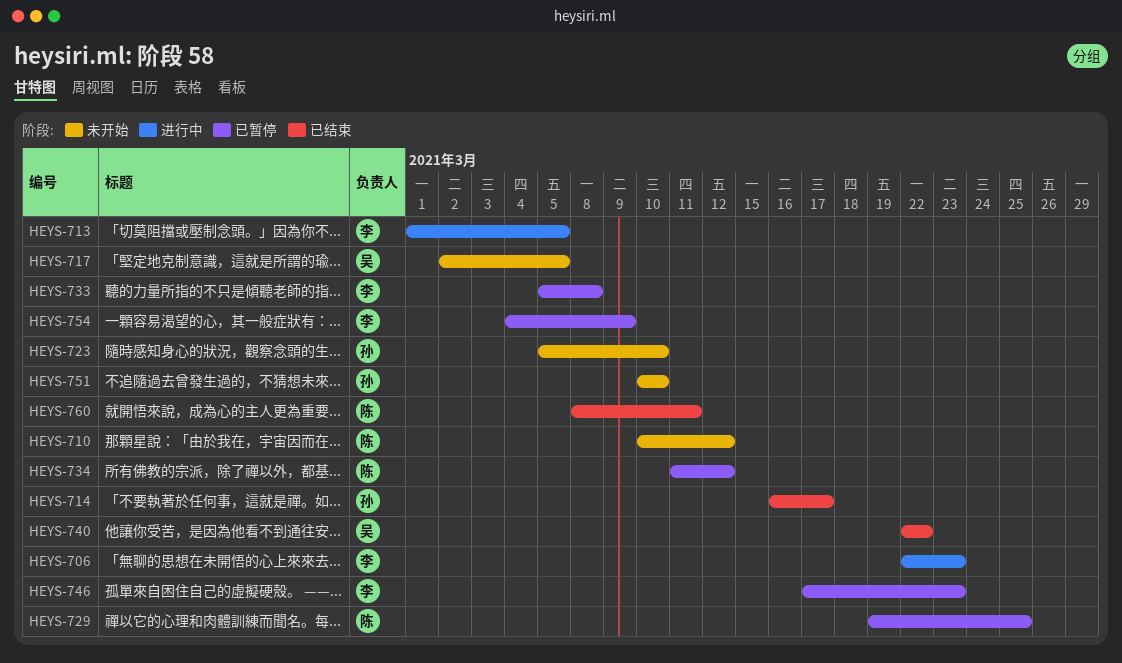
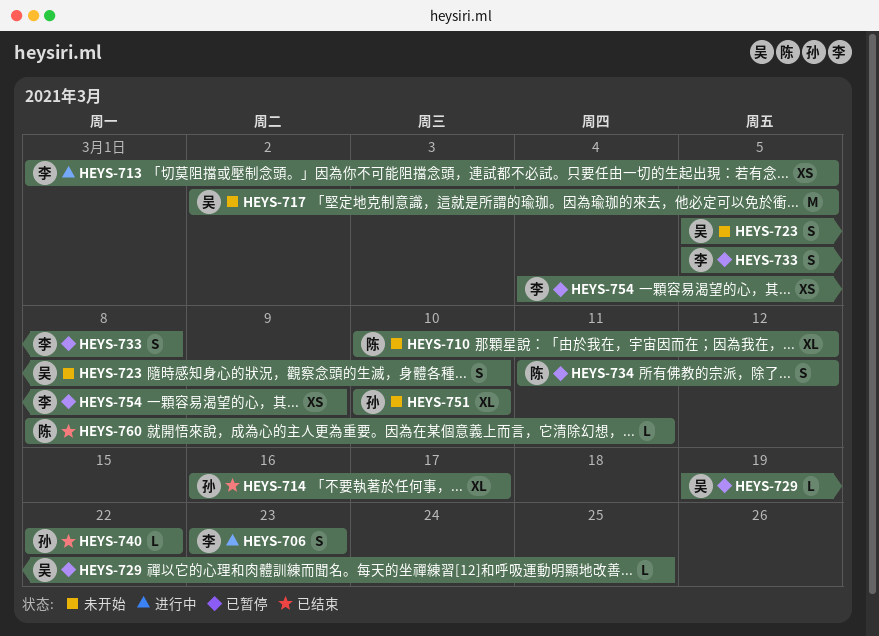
HEYS-706, start: Mar 22 -> Mar 23
HEYS-723, owner: 孙 -> 吴
HEYS-729, owner: 陈 -> 吴
HEYS-740, owner: 吴 -> 孙
HEYS-746: present -> none

